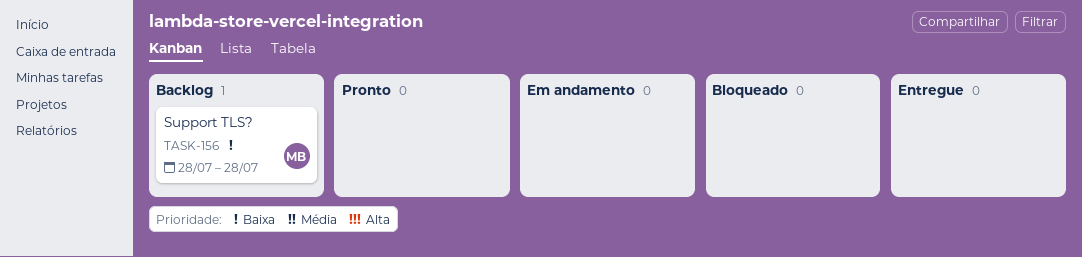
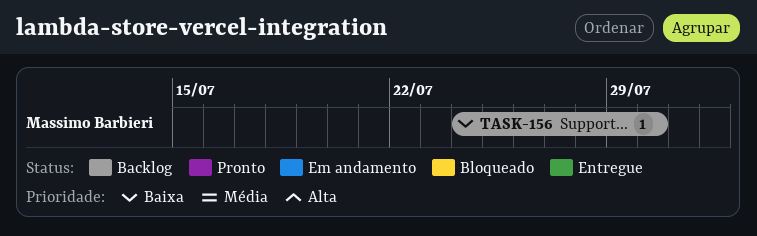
TASK-156, start: Jul 28 -> Jul 24
TASK-156, due: Jul 28 -> Jul 30

